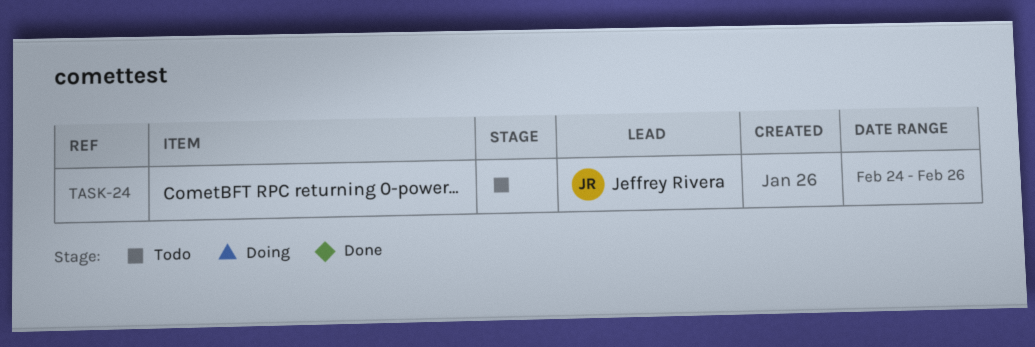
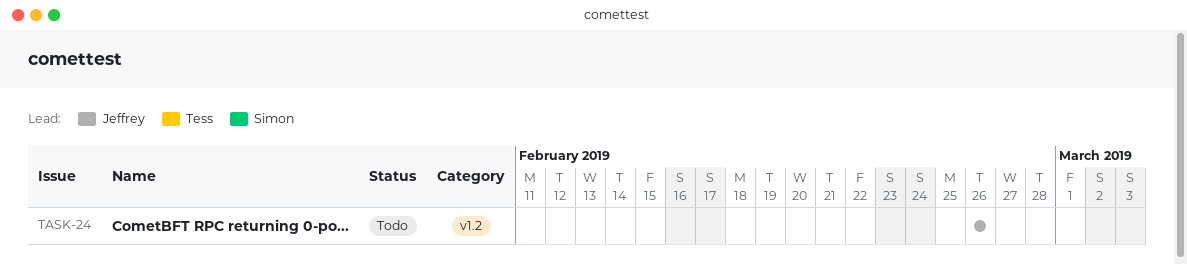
TASK-24, start: Feb 24 -> Feb 26

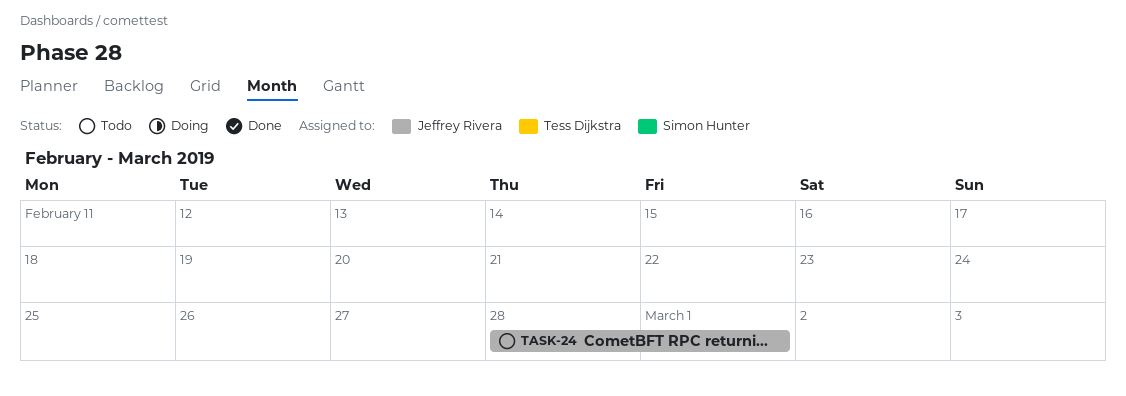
TASK-24, start: Feb 26 -> Feb 28
TASK-24, due: Feb 26 -> Mar 1

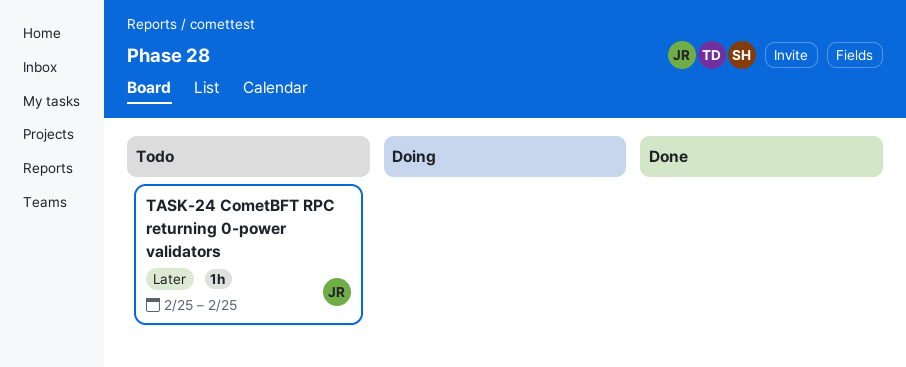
TASK-24, start: Feb 28 -> Feb 25
TASK-24, due: Mar 1 -> Feb 25

